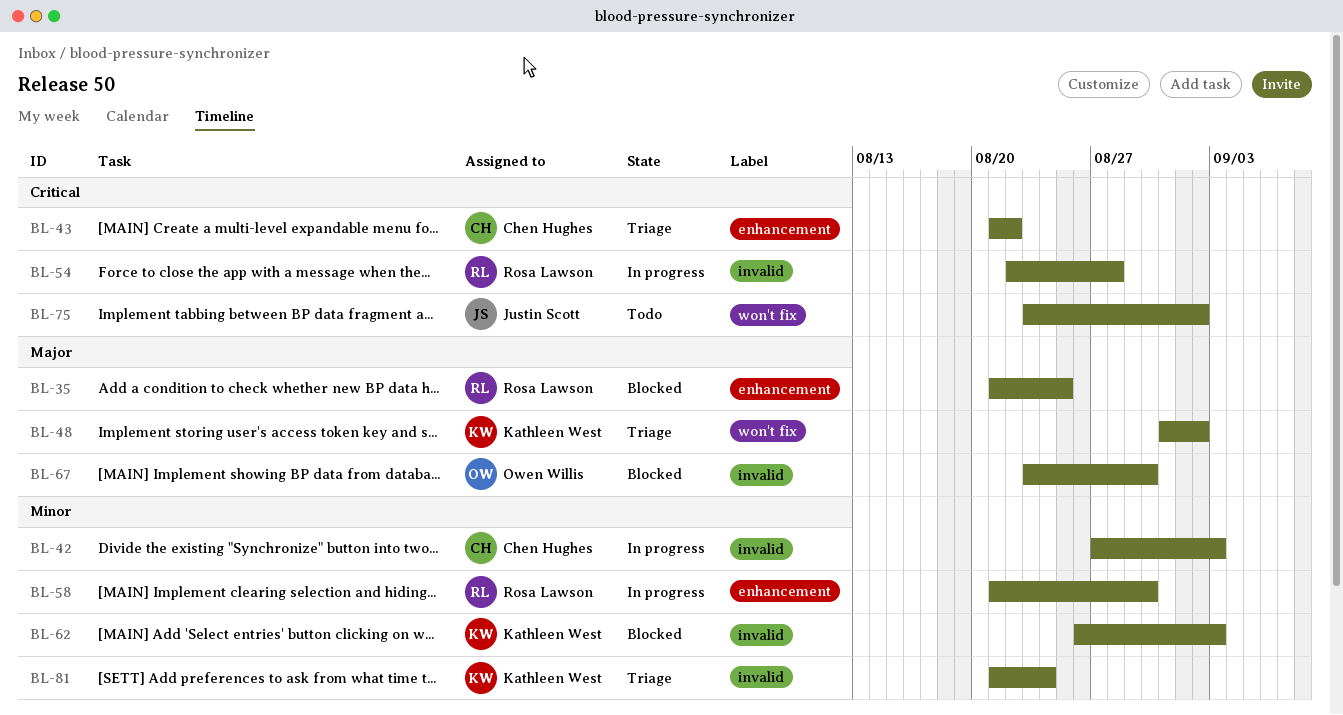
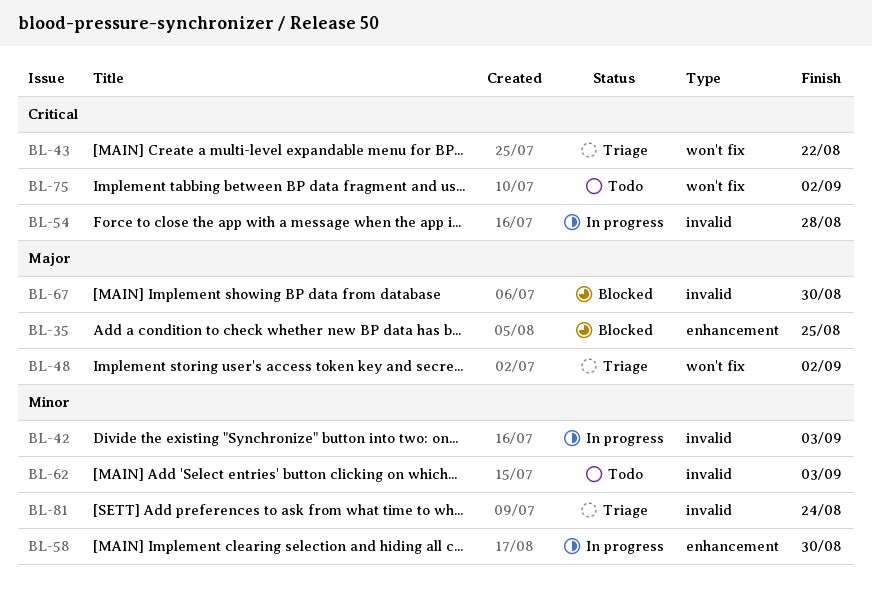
BL-43, label: enhancement -> won't fix
BL-62, status: Blocked -> Todo

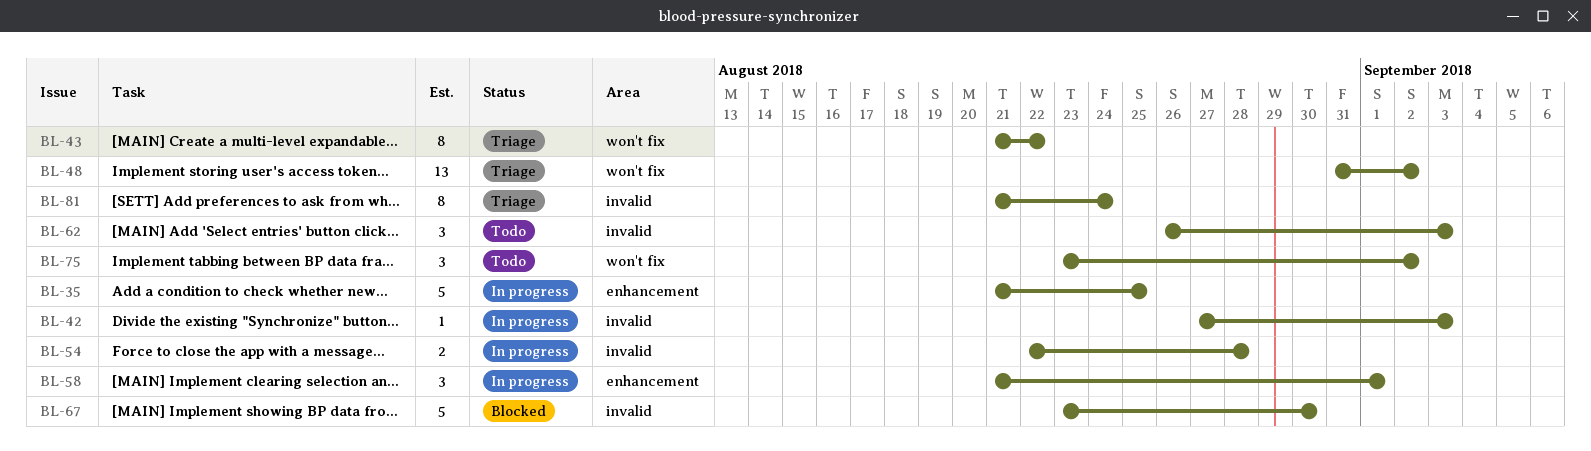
BL-35, status: Blocked -> In progress
BL-58, due: Aug 30 -> Sep 1

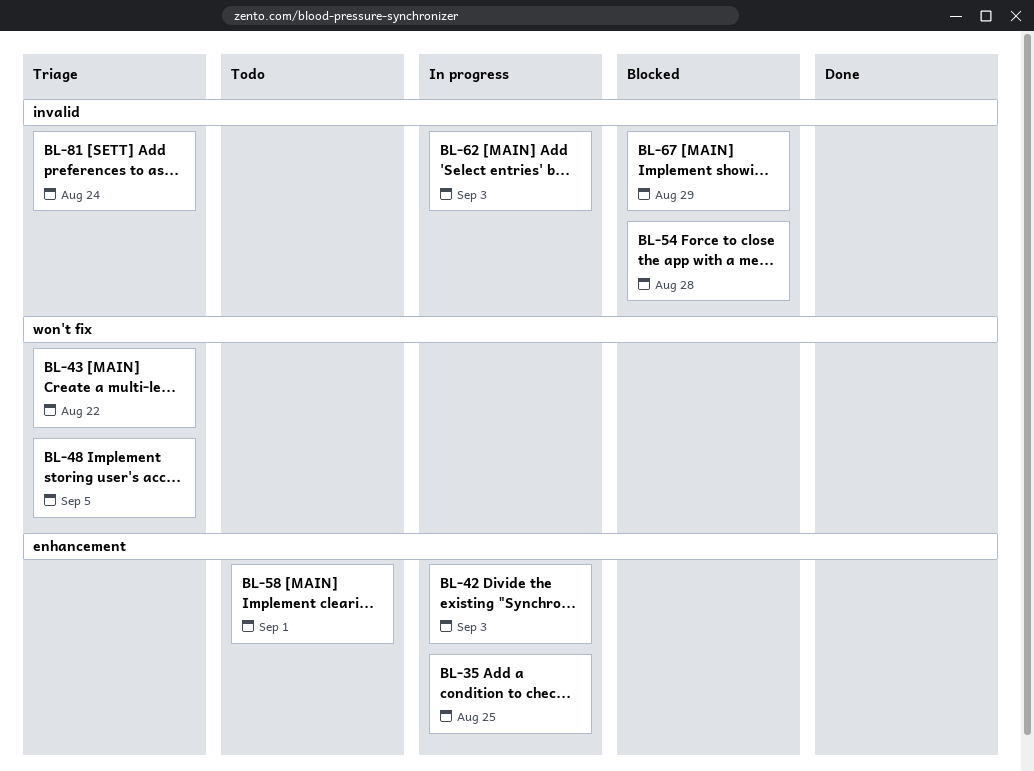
BL-42, label: invalid -> enhancement
BL-48, due: Sep 2 -> Sep 5
BL-54, status: In progress -> Blocked
BL-58, status: In progress -> Todo
BL-62, status: Todo -> In progress
BL-67, due: Aug 30 -> Aug 29
BL-75: present -> none

